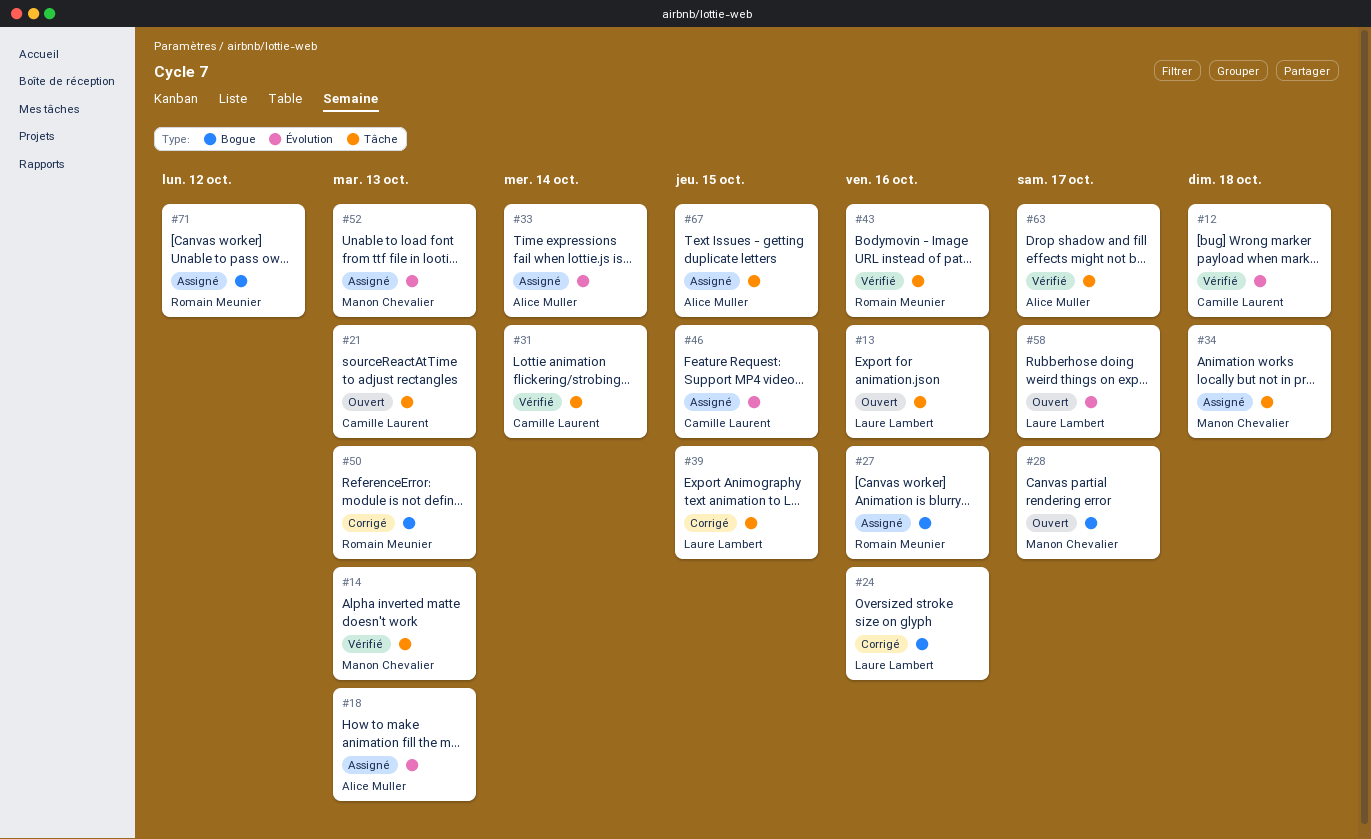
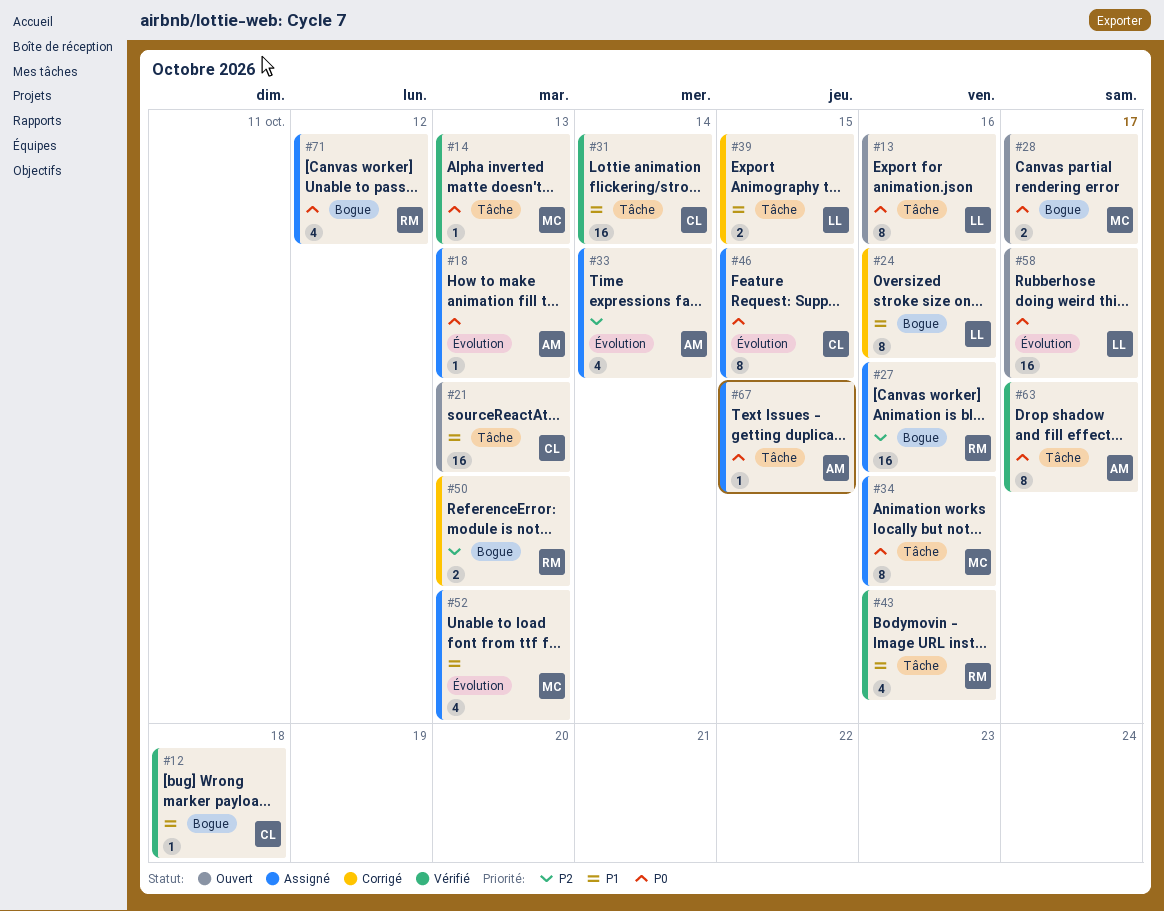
#12, label: Évolution -> Bogue
#34, due: Oct 18 -> Oct 16

